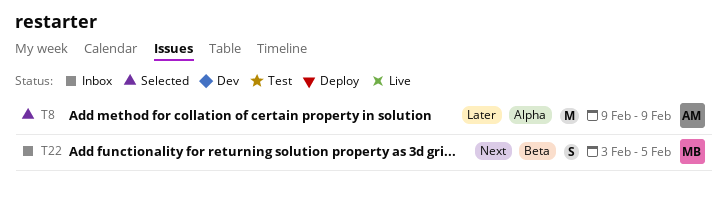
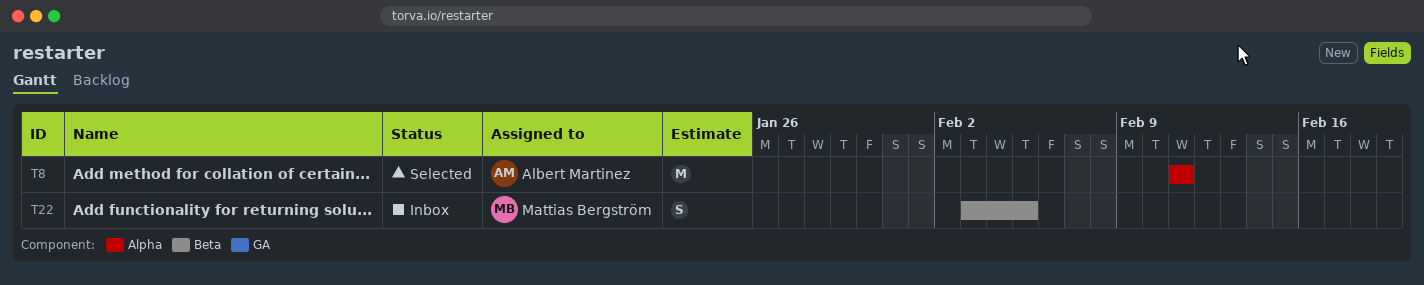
T8, start: Feb 9 -> Feb 11
T8, due: Feb 9 -> Feb 11

